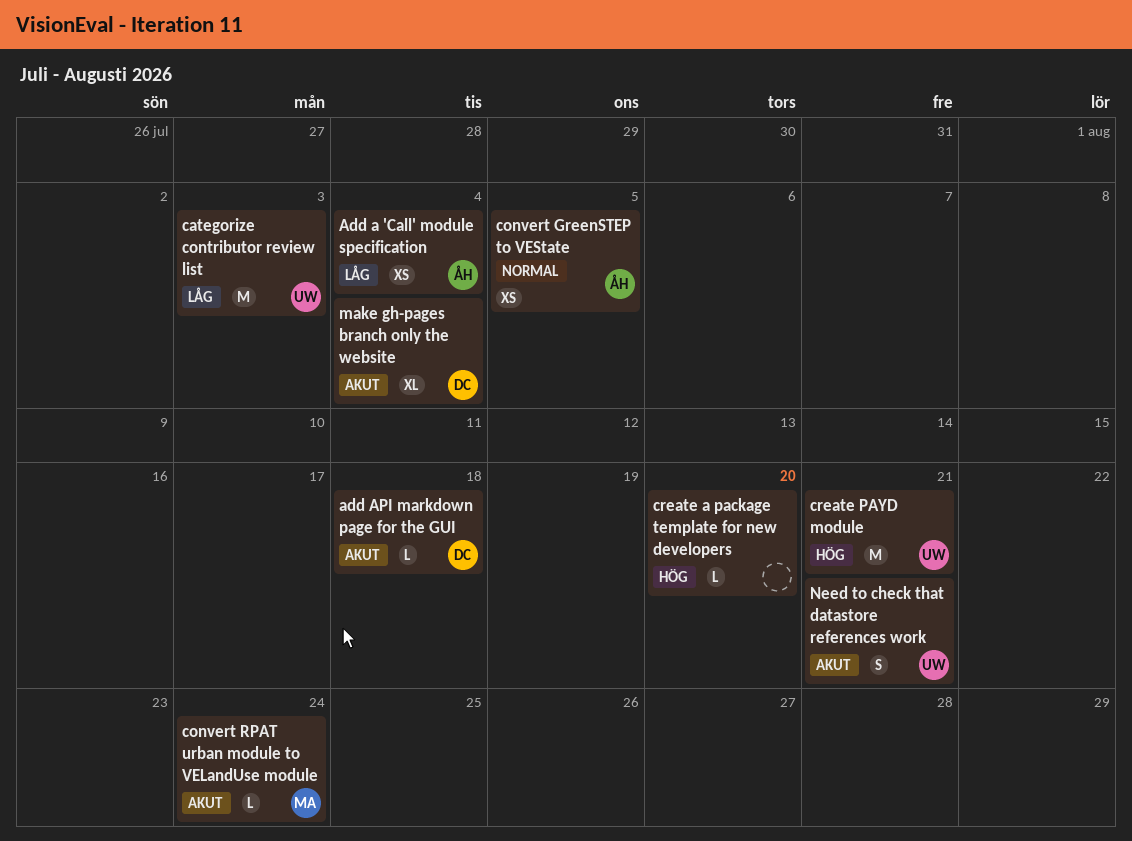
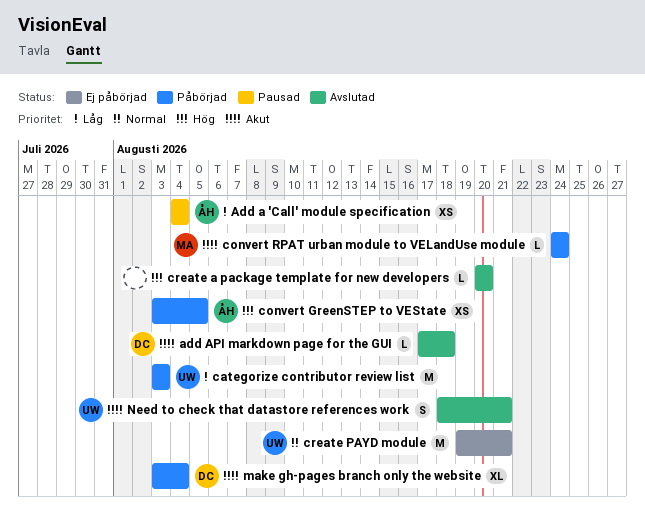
convert GreenSTEP to VEState, priority: Normal -> Hög
create PAYD module, priority: Hög -> Normal

